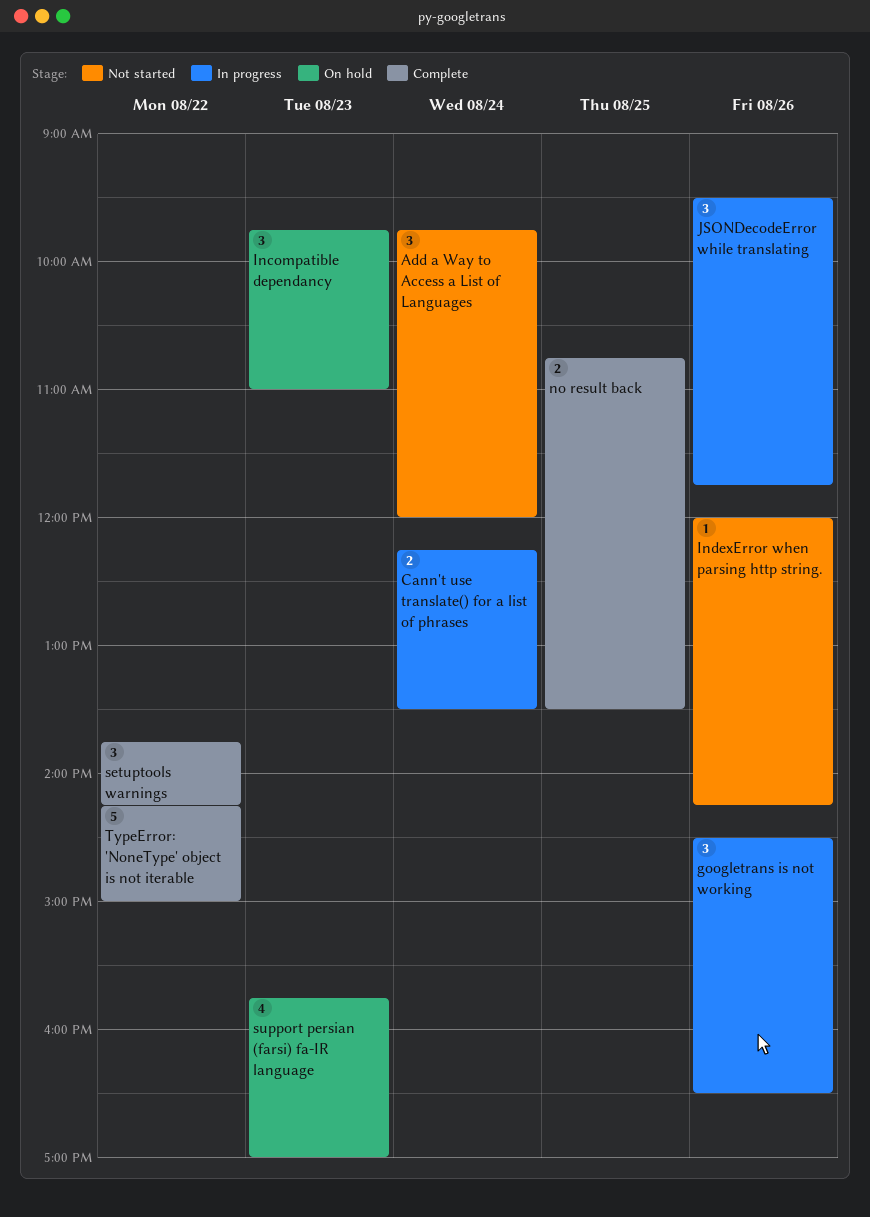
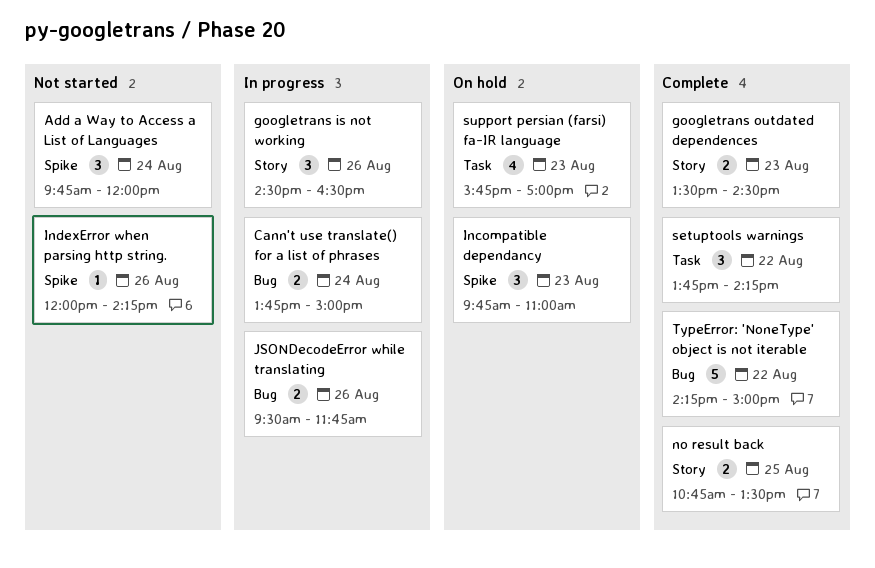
Cann't use translate() for a list of phrases, begins: 12:15 -> 13:45
Cann't use translate() for a list of phrases, ends: 13:30 -> 15:00
googletrans outdated dependences: none -> present
JSONDecodeError while translating, estimate: 3 -> 2

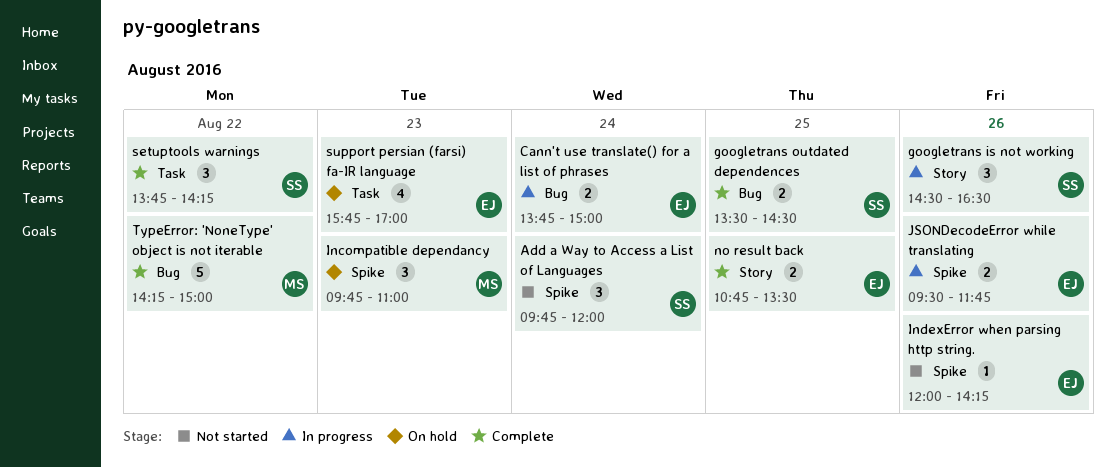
googletrans outdated dependences, label: Story -> Bug
googletrans outdated dependences, day: Aug 23 -> Aug 25
JSONDecodeError while translating, label: Bug -> Spike

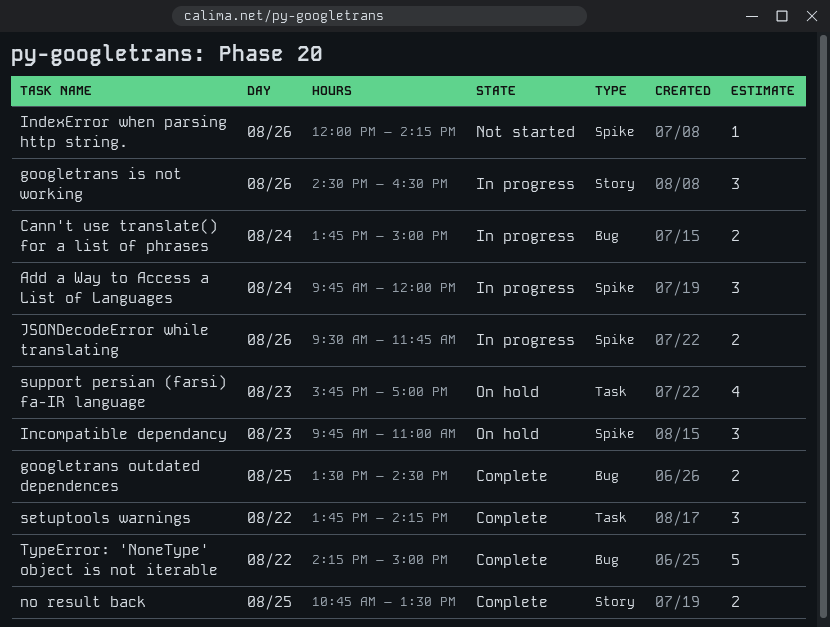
Add a Way to Access a List of Languages, status: Not started -> In progress

